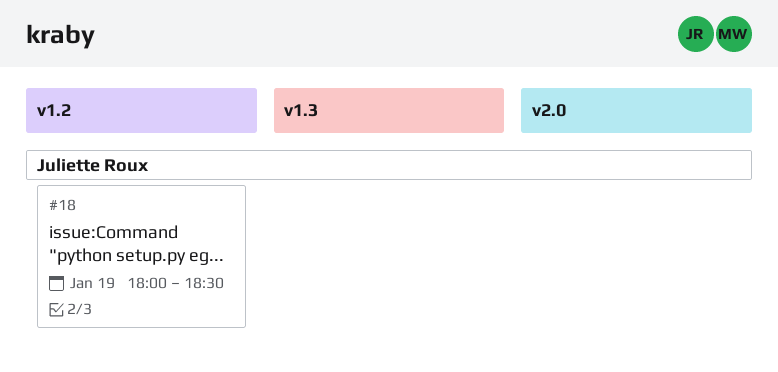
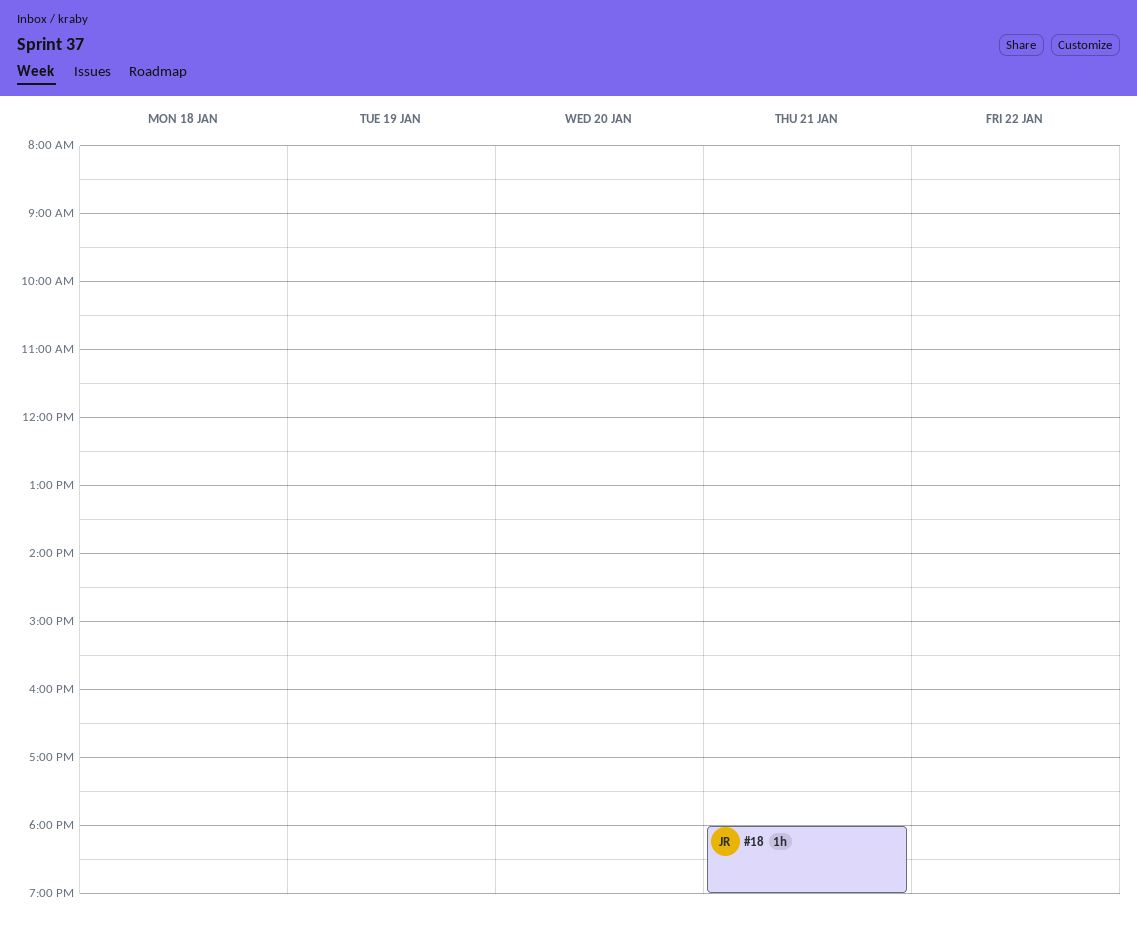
#18, day: Jan 19 -> Jan 21
#18, ends: 18:30 -> 19:00

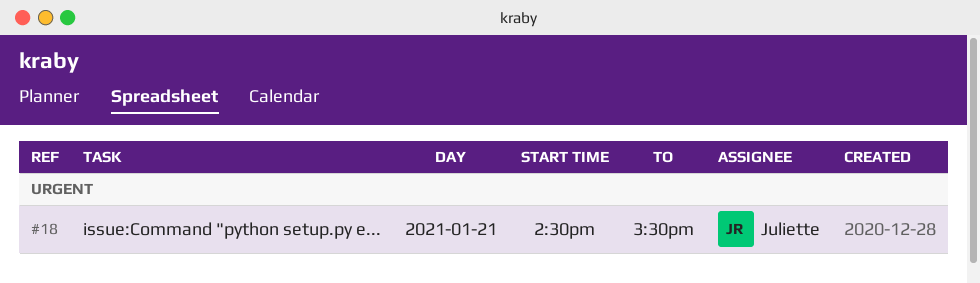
#18, begins: 18:00 -> 14:30
#18, ends: 19:00 -> 15:30

